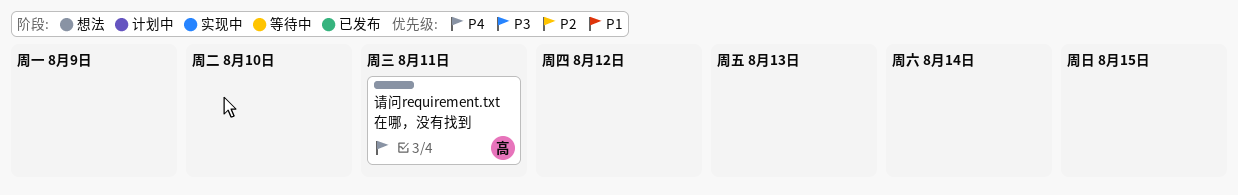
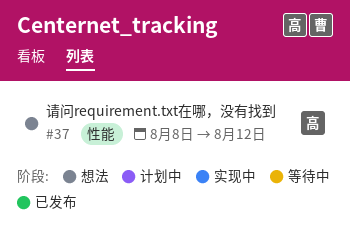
请问requirement.txt在哪，没有找到, due: Aug 11 -> Aug 12

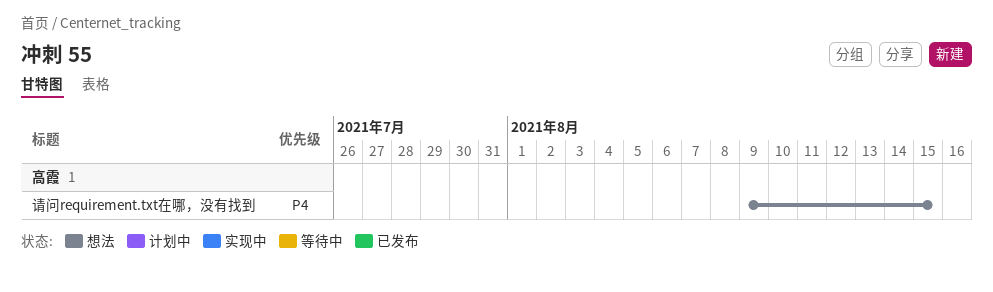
请问requirement.txt在哪，没有找到, start: Aug 8 -> Aug 9
请问requirement.txt在哪，没有找到, due: Aug 12 -> Aug 15

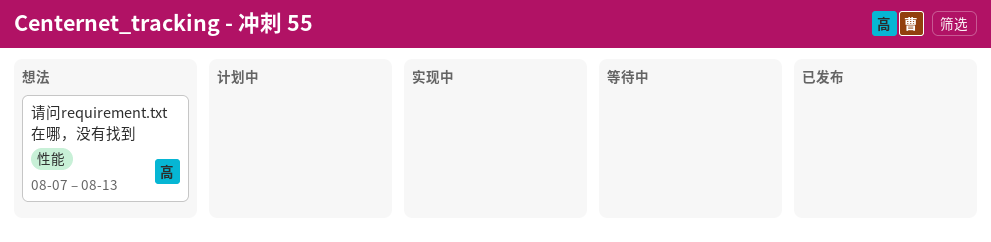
请问requirement.txt在哪，没有找到, start: Aug 9 -> Aug 7
请问requirement.txt在哪，没有找到, due: Aug 15 -> Aug 13

